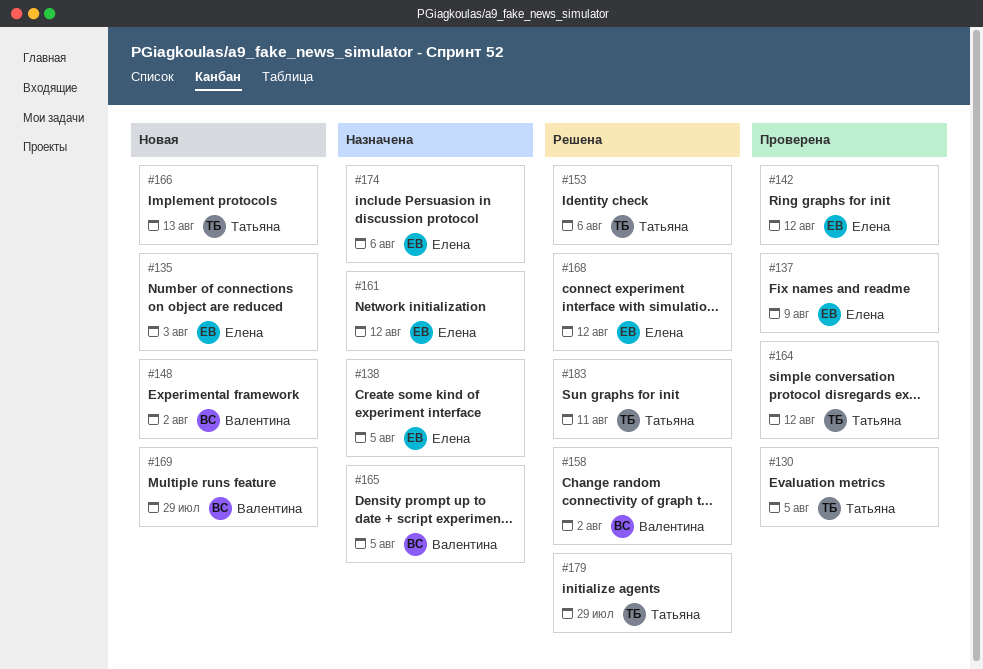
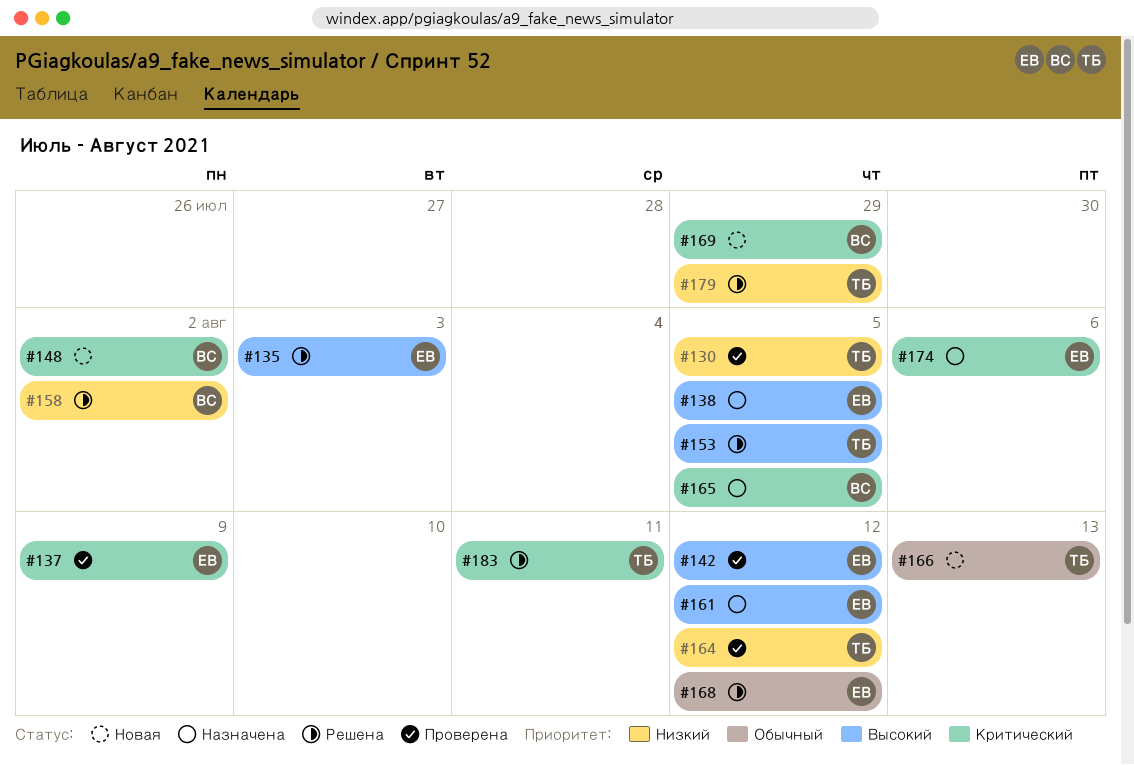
#135, status: Новая -> Решена
#153, due: Aug 6 -> Aug 5

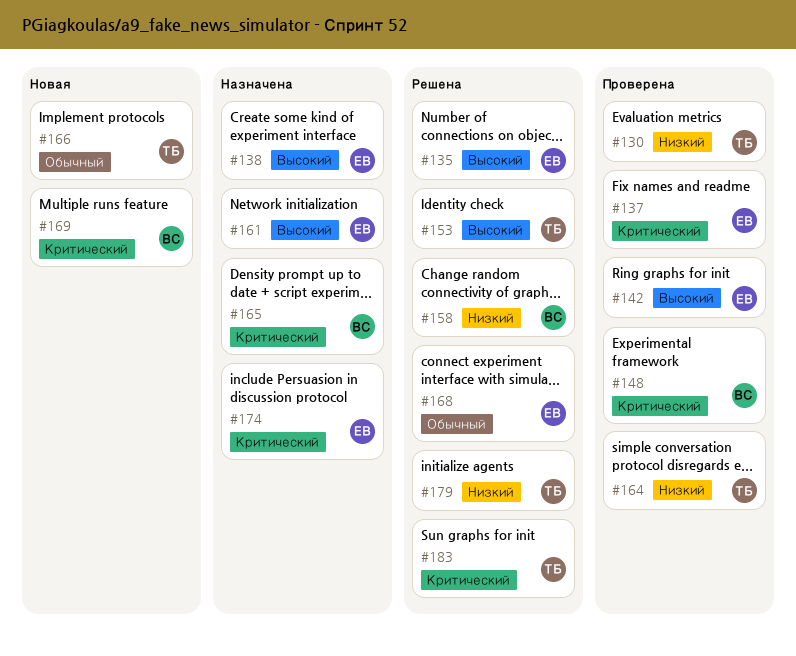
#148, status: Новая -> Проверена

